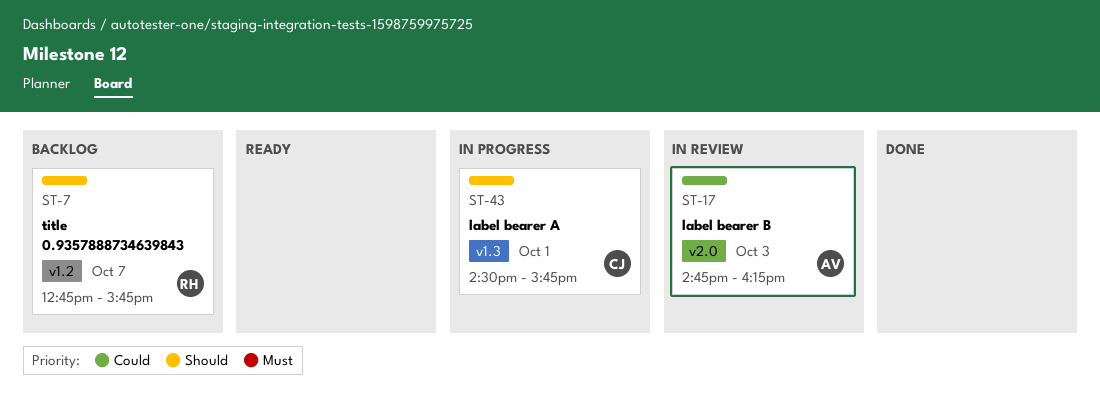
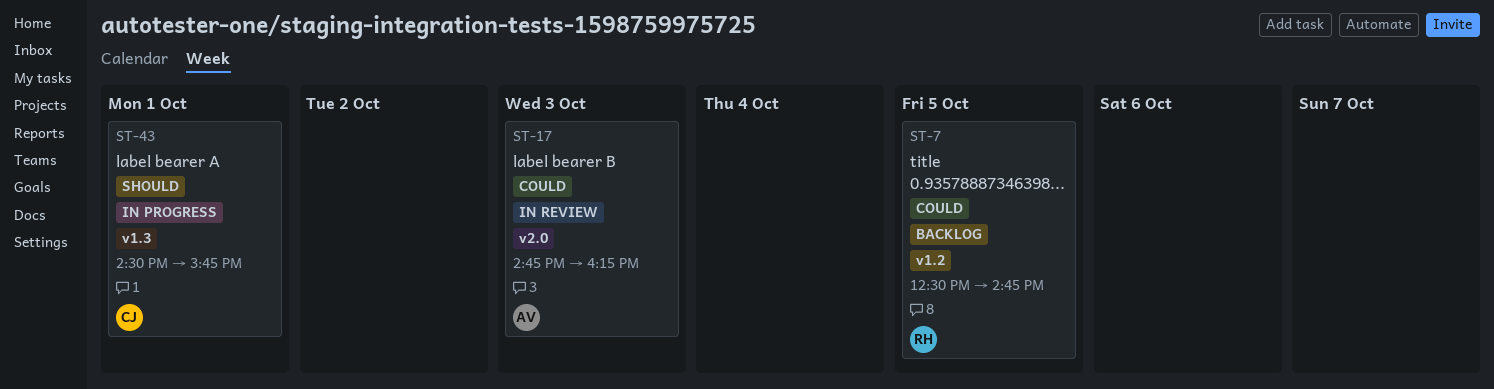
ST-7, priority: Should -> Could
ST-7, day: Oct 7 -> Oct 5
ST-7, begins: 12:45 -> 12:30
ST-7, ends: 15:45 -> 14:45

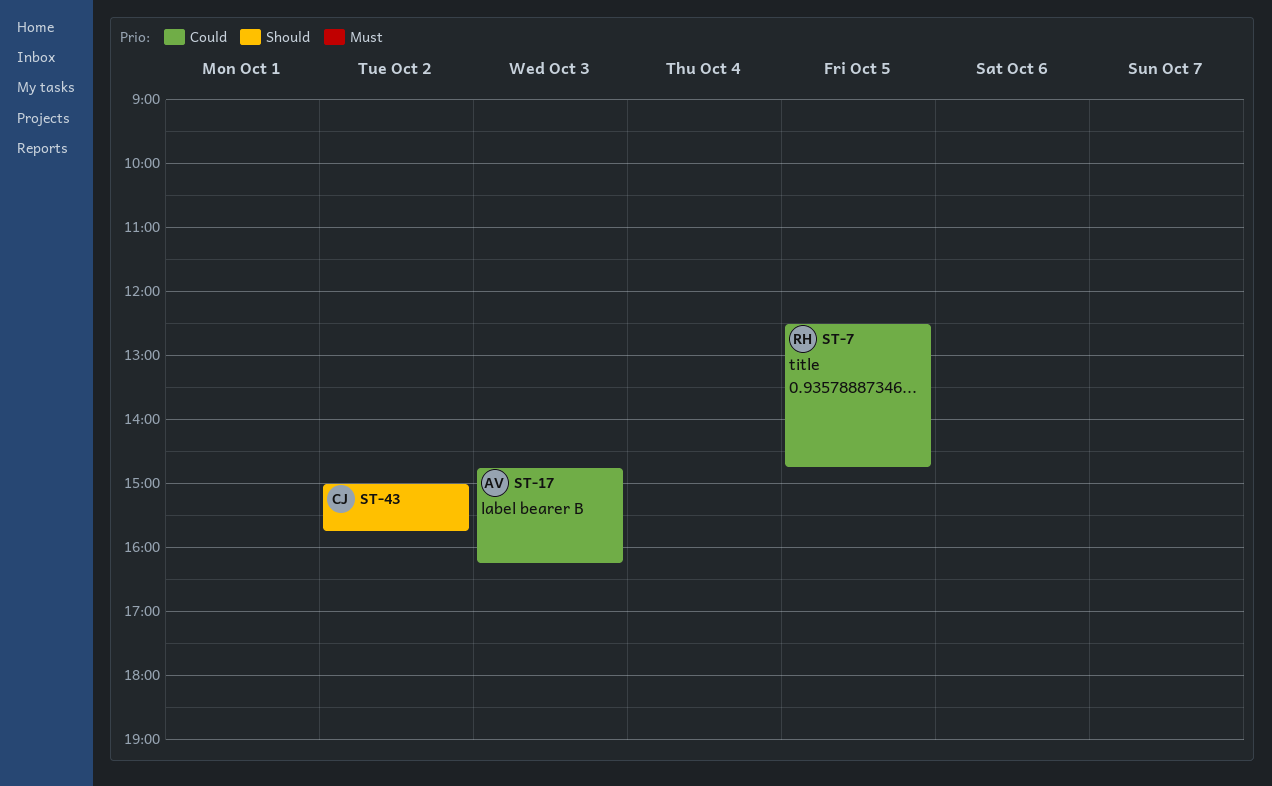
ST-43, day: Oct 1 -> Oct 2
ST-43, begins: 14:30 -> 15:00

